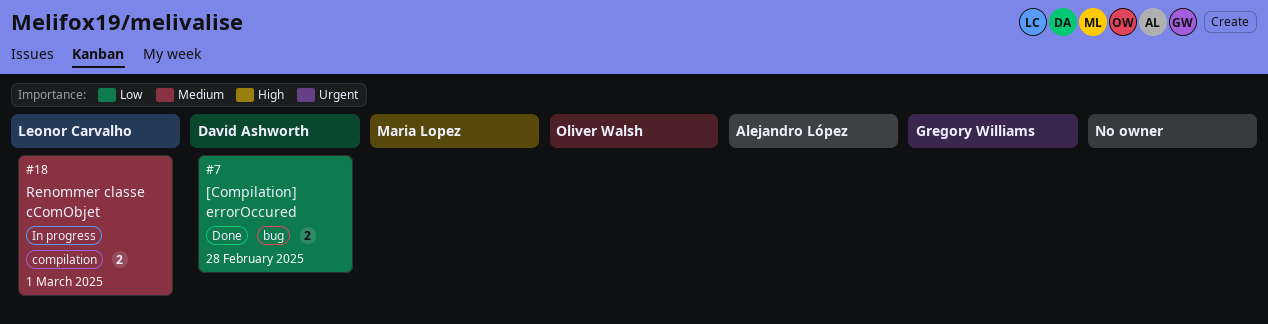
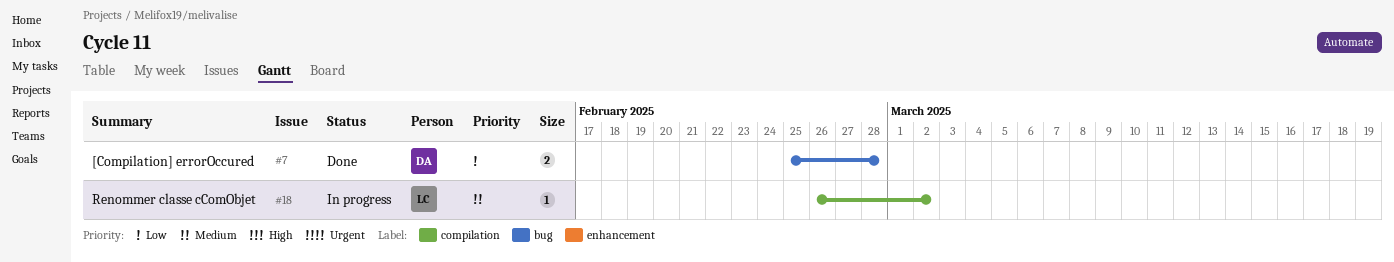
#18, estimate: 2 -> 1
#18, due: Mar 1 -> Mar 2

